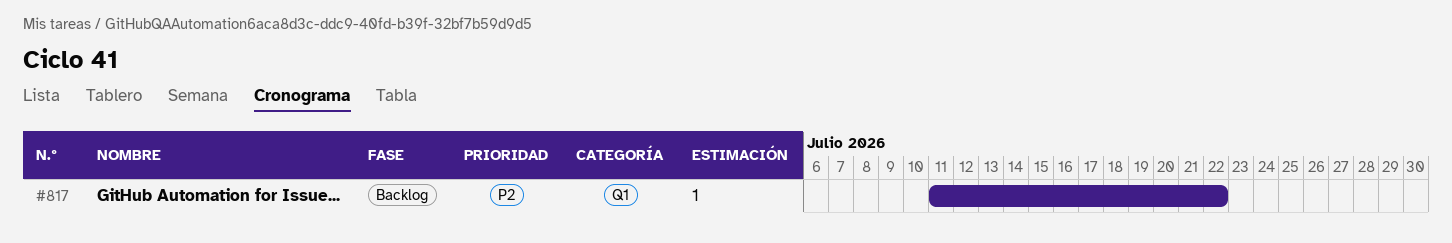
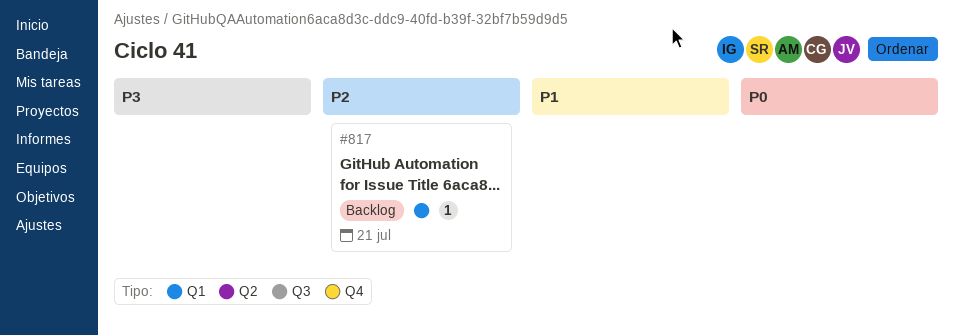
#817, due: Jul 22 -> Jul 21

